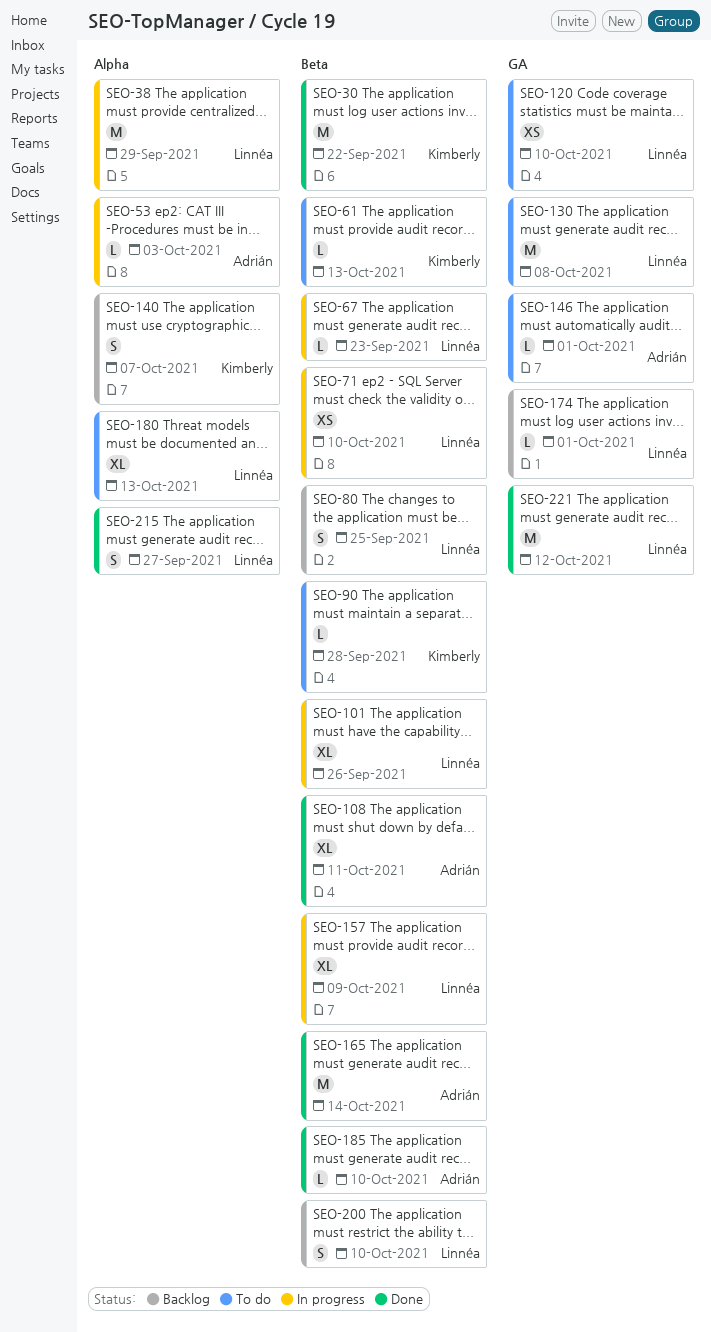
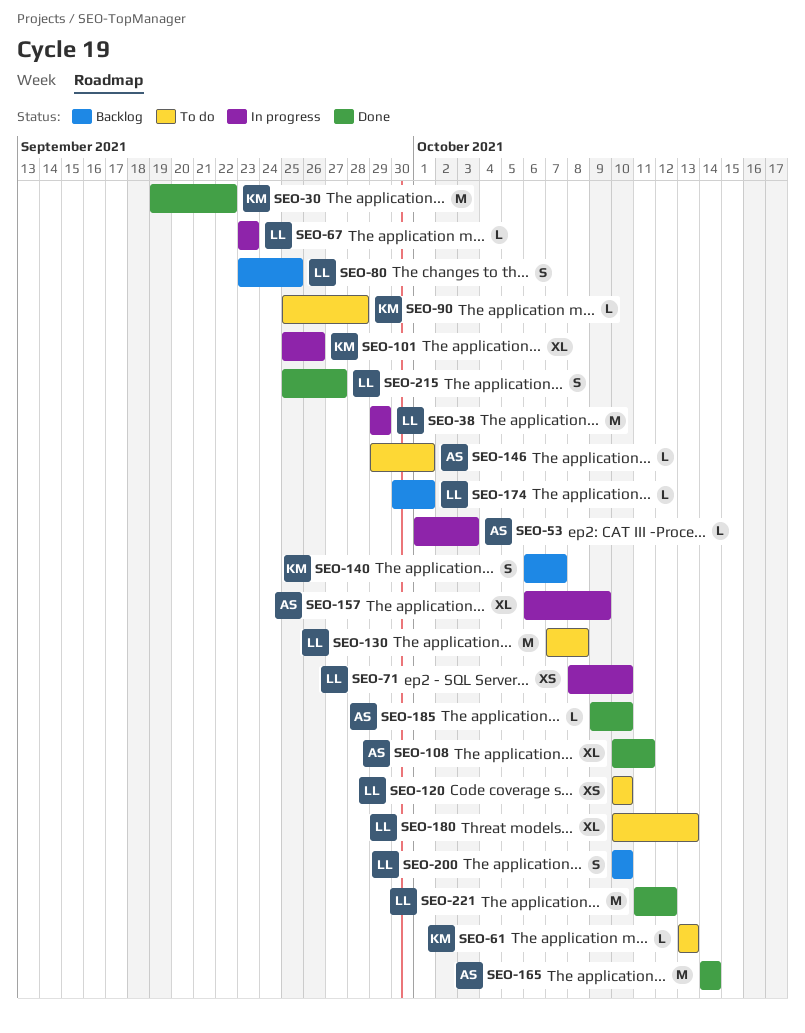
SEO-101, owner: Linnéa -> Kimberly
SEO-157, owner: Linnéa -> Adrián

